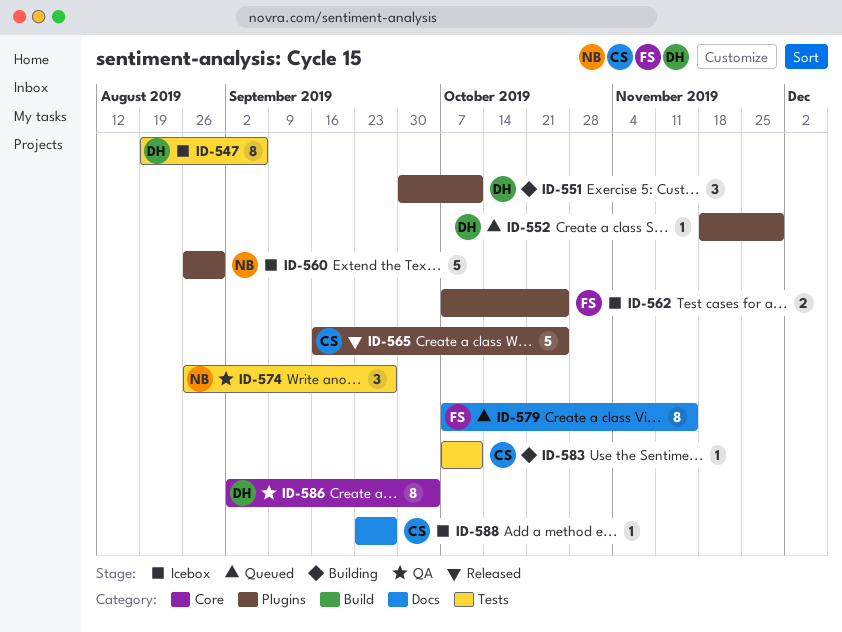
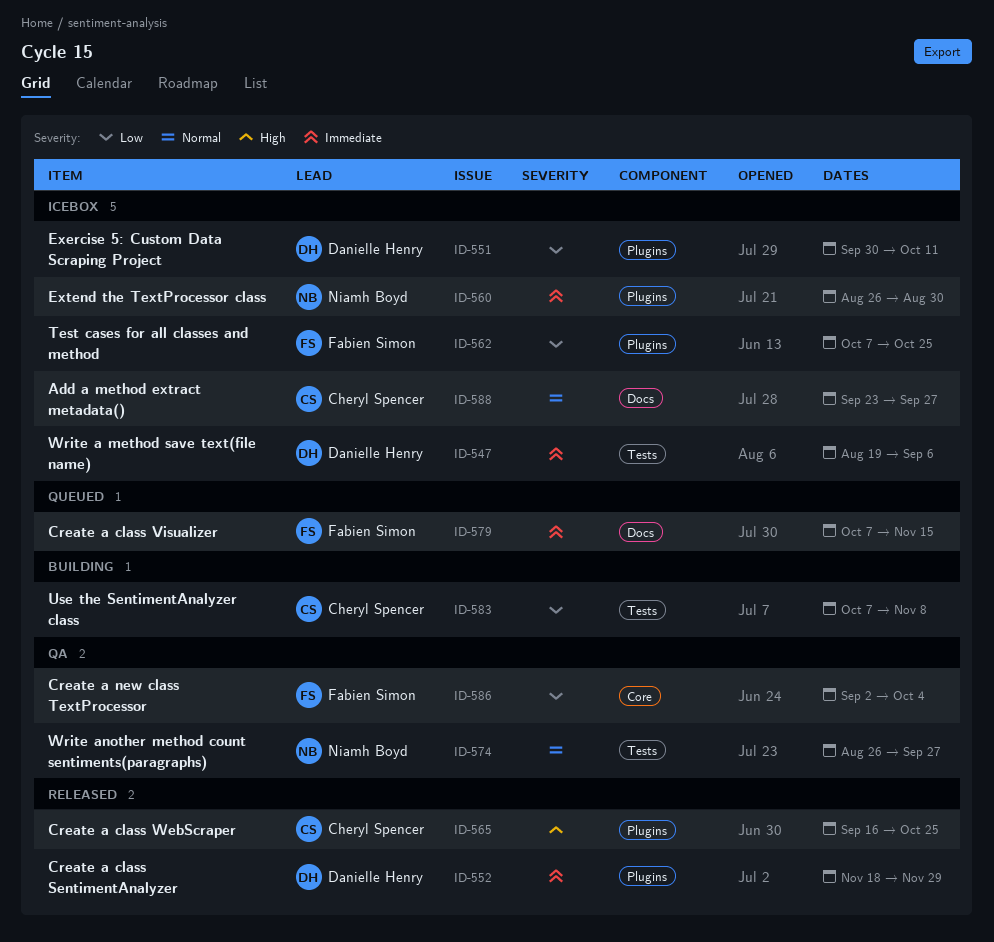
ID-551, status: Building -> Icebox
ID-552, status: Queued -> Released
ID-583, due: Oct 11 -> Nov 8
ID-586, owner: Danielle Henry -> Fabien Simon

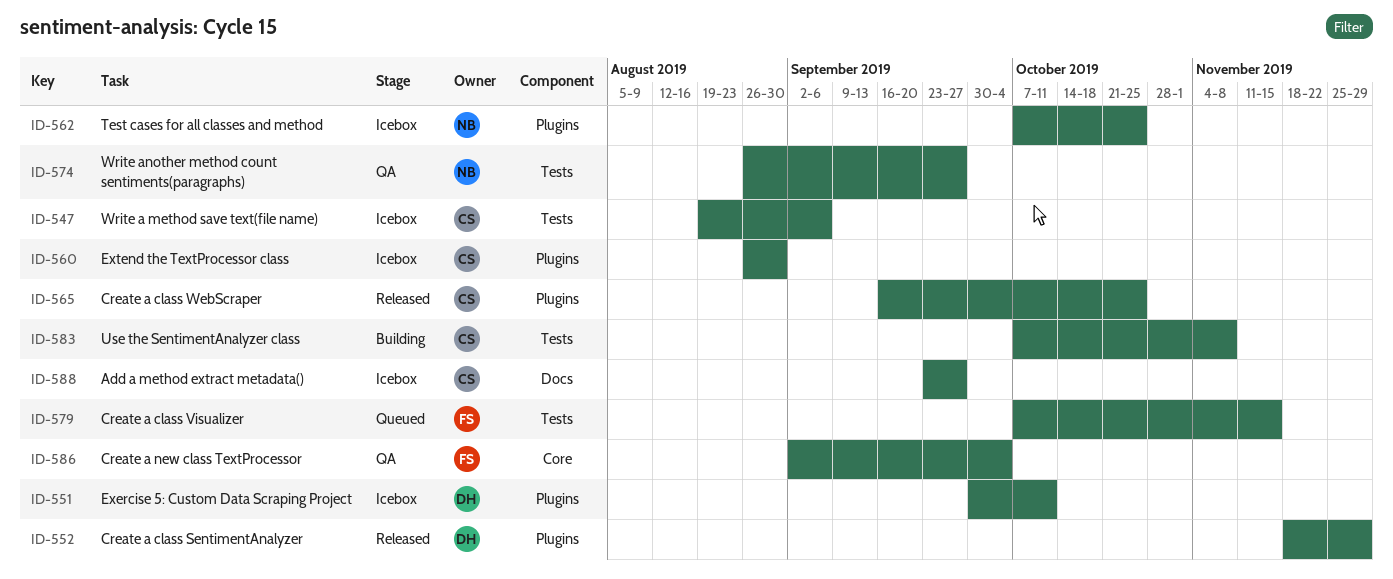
ID-547, owner: Danielle Henry -> Cheryl Spencer
ID-560, owner: Niamh Boyd -> Cheryl Spencer
ID-562, owner: Fabien Simon -> Niamh Boyd
ID-579, label: Docs -> Tests

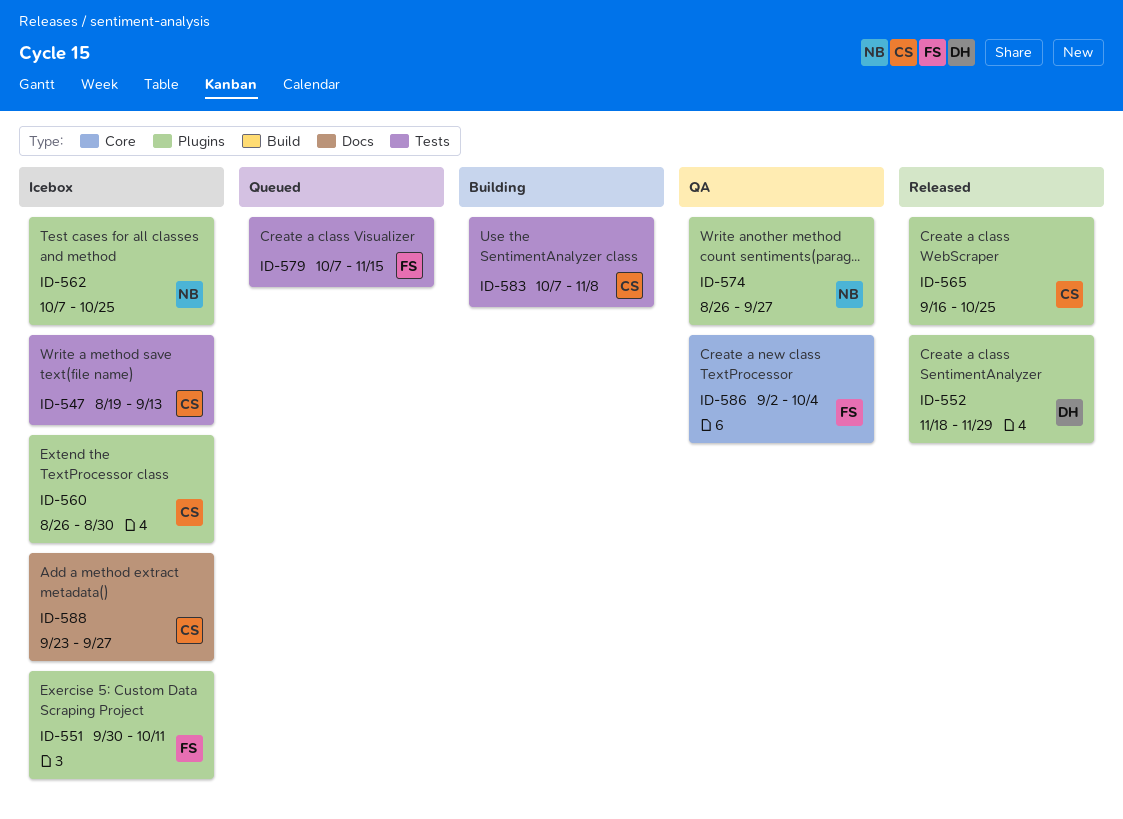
ID-547, due: Sep 6 -> Sep 13
ID-551, owner: DH -> FS
ID-574, label: Tests -> Plugins

